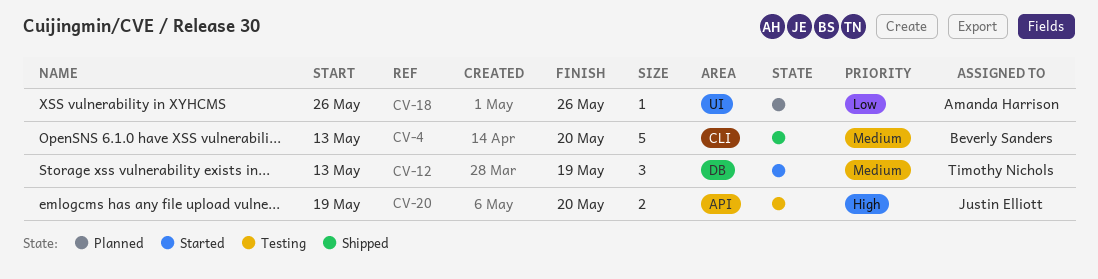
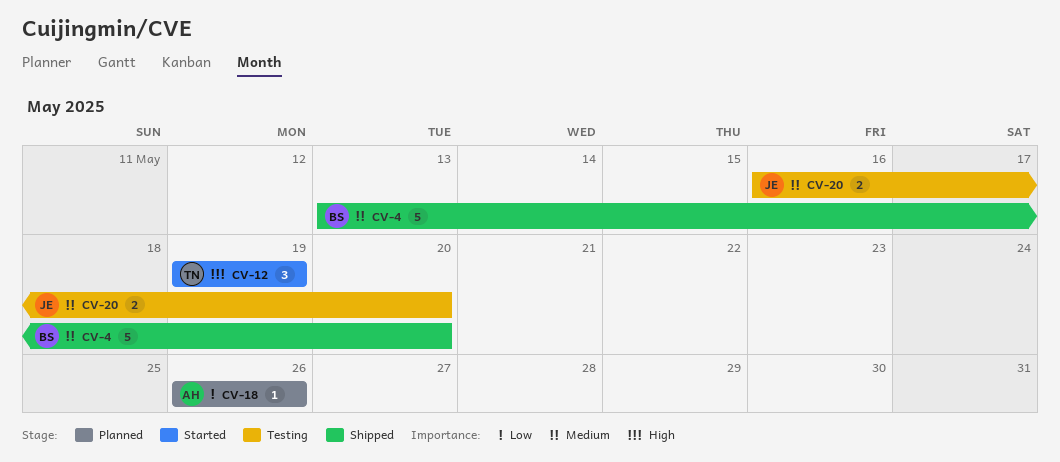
CV-12, priority: Medium -> High
CV-12, start: May 13 -> May 19
CV-20, priority: High -> Medium
CV-20, start: May 19 -> May 16

